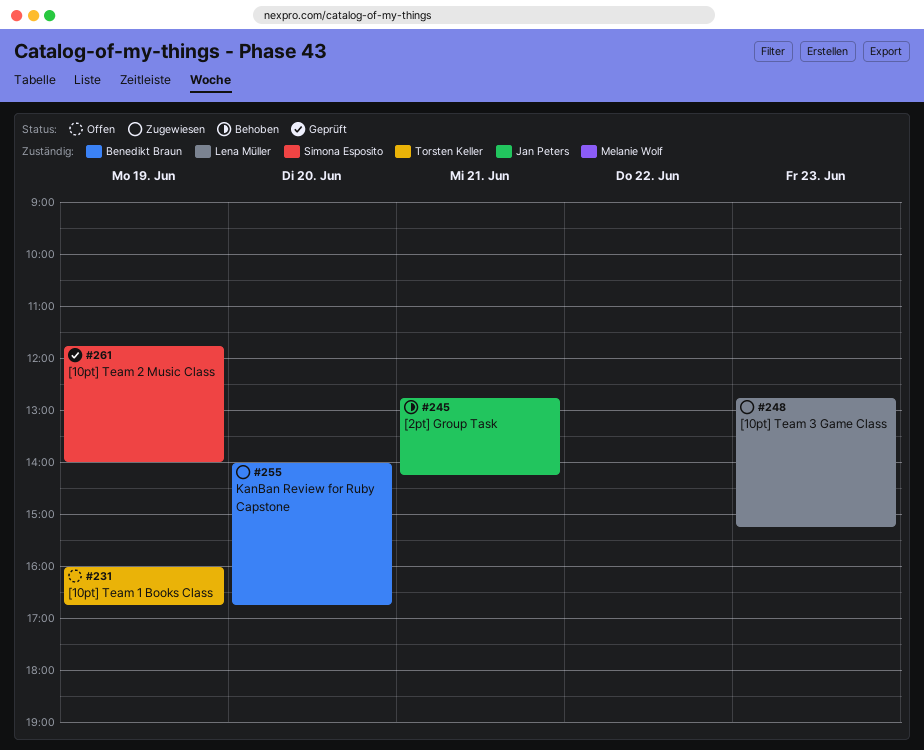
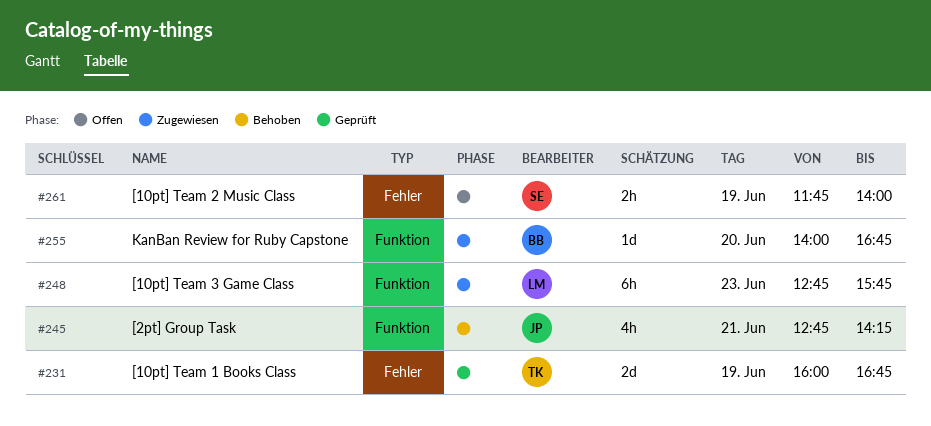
#231, status: Offen -> Geprüft
#248, ends: 15:15 -> 15:45
#261, status: Geprüft -> Offen

